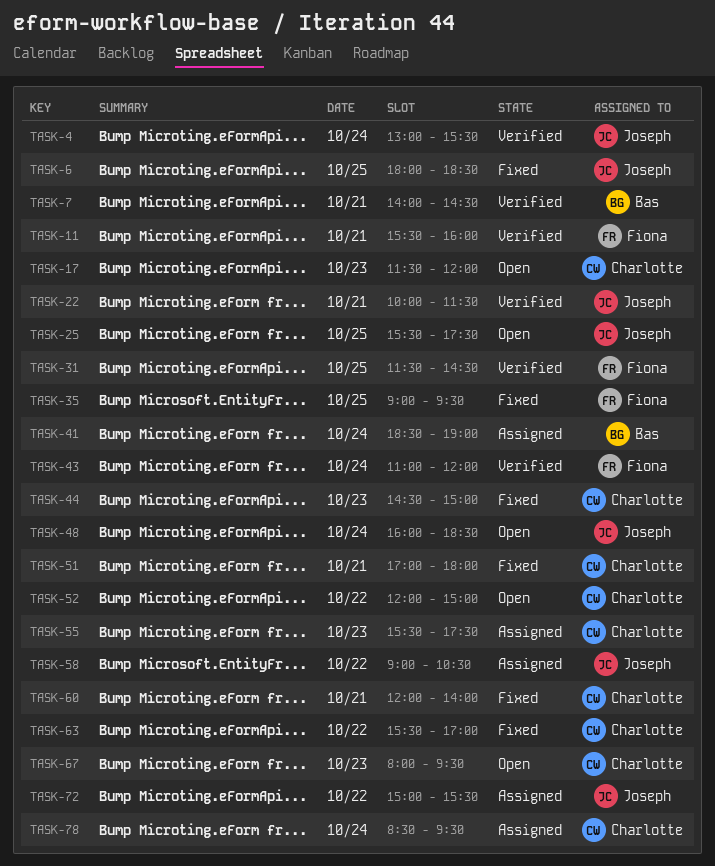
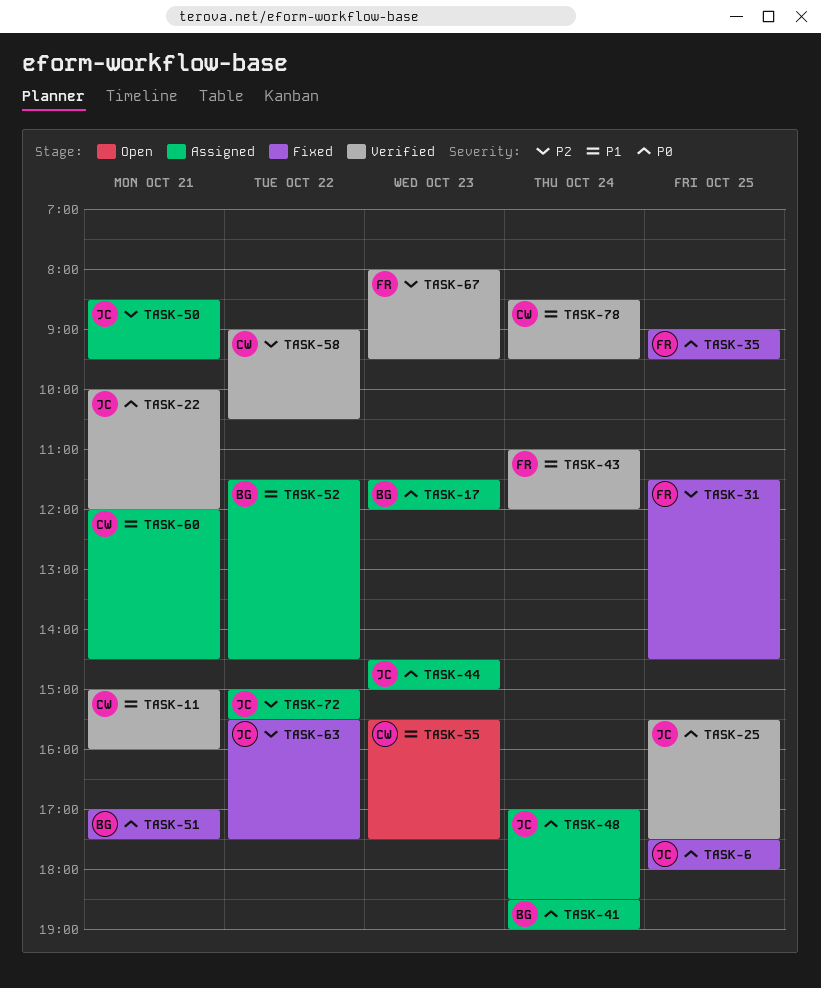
TASK-4: present -> none
TASK-6, begins: 18:00 -> 17:30
TASK-6, ends: 18:30 -> 18:00
TASK-7: present -> none
TASK-11, owner: Fiona -> Charlotte
TASK-11, begins: 15:30 -> 15:00
TASK-17, status: Open -> Assigned
TASK-17, owner: Charlotte -> Bas
TASK-22, ends: 11:30 -> 12:00
TASK-25, status: Open -> Verified
TASK-31, status: Verified -> Fixed
TASK-44, status: Fixed -> Assigned
TASK-44, owner: Charlotte -> Joseph
TASK-48, status: Open -> Assigned
TASK-48, begins: 16:00 -> 17:00
TASK-50: none -> present
TASK-51, owner: Charlotte -> Bas
TASK-51, ends: 18:00 -> 17:30
TASK-52, status: Open -> Assigned
TASK-52, owner: Charlotte -> Bas
TASK-52, begins: 12:00 -> 11:30
TASK-52, ends: 15:00 -> 14:30
TASK-55, status: Assigned -> Open
TASK-58, status: Assigned -> Verified
TASK-58, owner: Joseph -> Charlotte
TASK-60, status: Fixed -> Assigned
TASK-60, ends: 14:00 -> 14:30
TASK-63, owner: Charlotte -> Joseph
TASK-63, ends: 17:00 -> 17:30
TASK-67, status: Open -> Verified
TASK-67, owner: Charlotte -> Fiona
TASK-78, status: Assigned -> Verified

